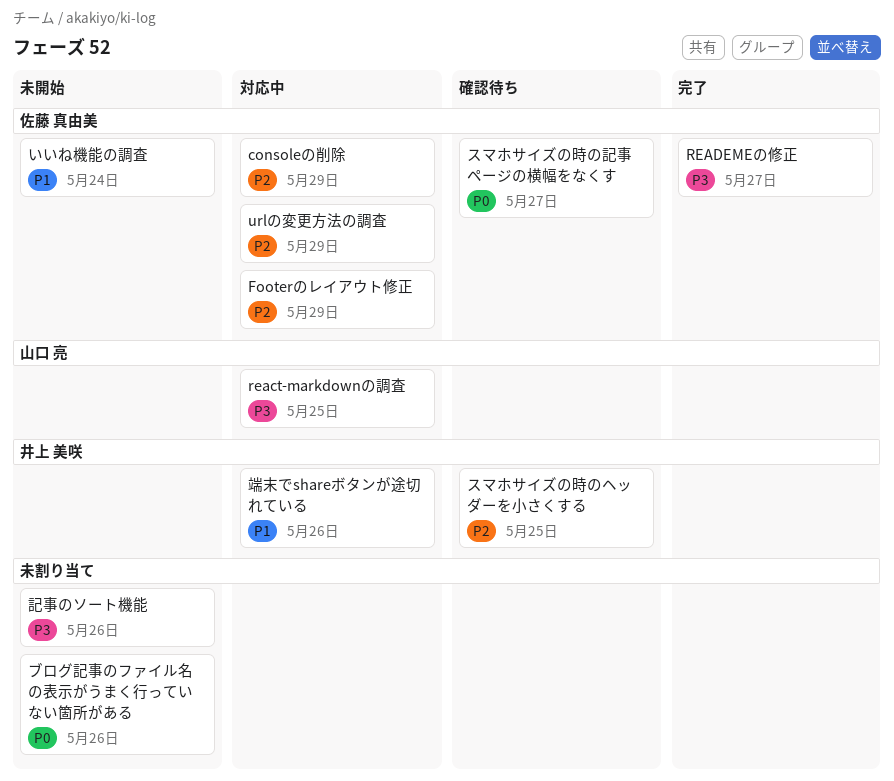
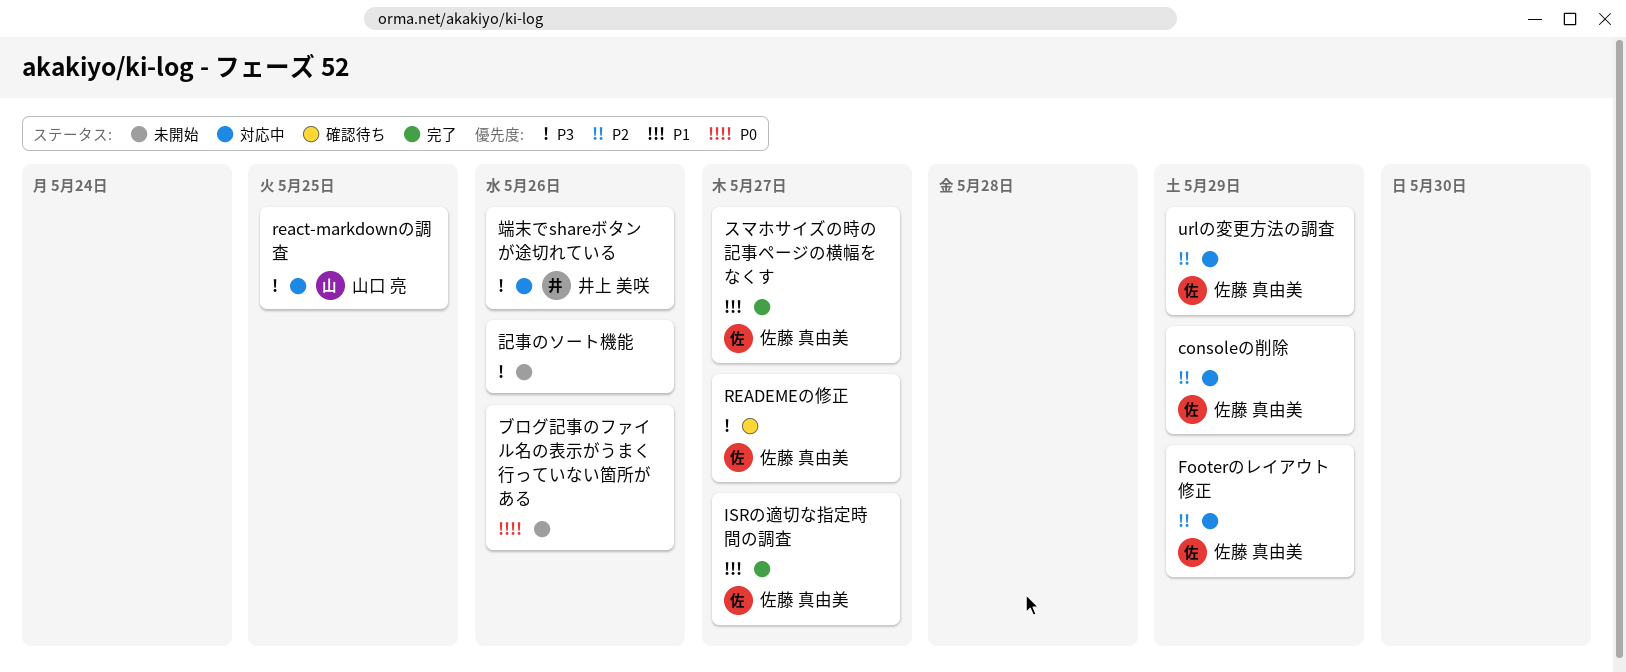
ISRの適切な指定時間の調査: none -> present
READEMEの修正, status: 完了 -> 確認待ち
いいね機能の調査: present -> none
スマホサイズの時のヘッダーを小さくする: present -> none
スマホサイズの時の記事ページの横幅をなくす, status: 確認待ち -> 完了
スマホサイズの時の記事ページの横幅をなくす, priority: P0 -> P1
端末でshareボタンが途切れている, priority: P1 -> P3

